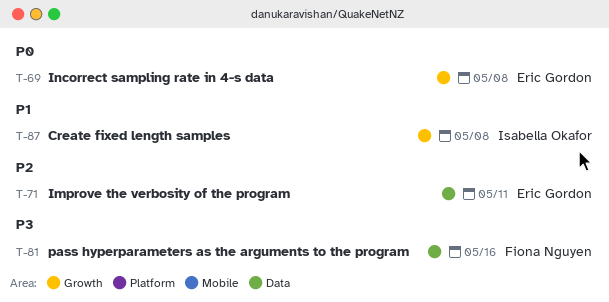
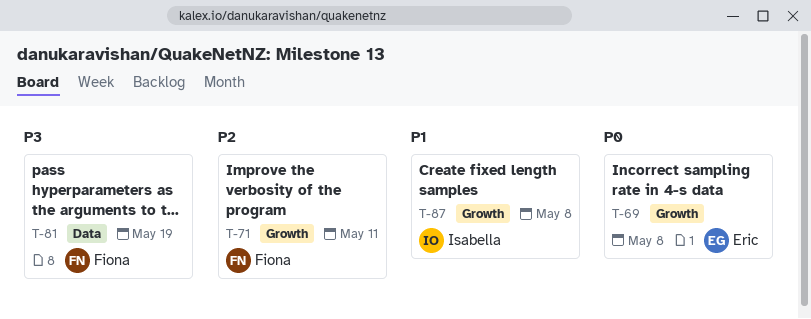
T-71, owner: Eric Gordon -> Fiona Nguyen
T-71, label: Data -> Growth
T-81, due: May 16 -> May 19

